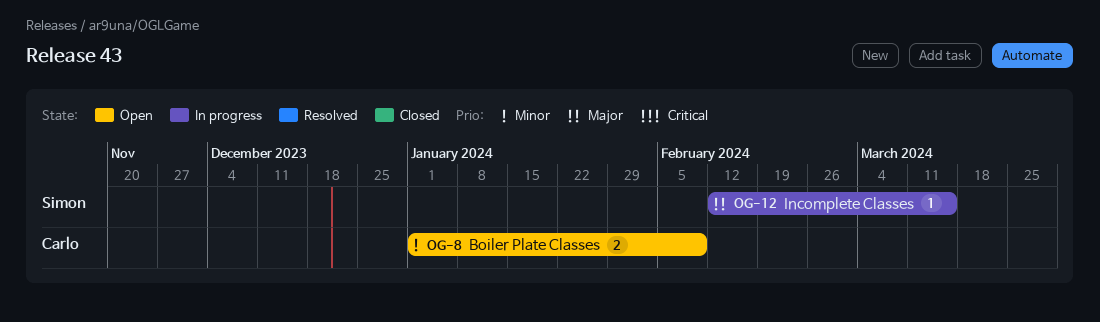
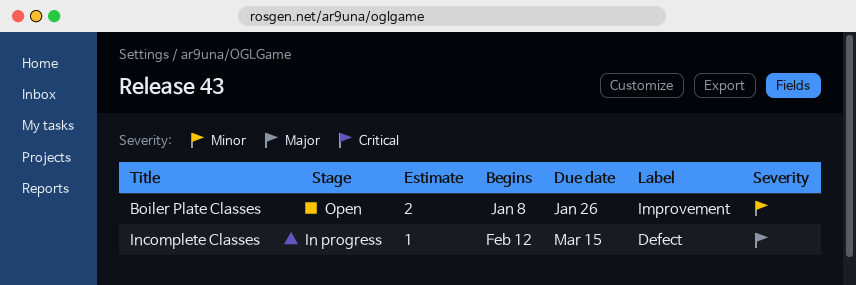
Boiler Plate Classes, start: Jan 1 -> Jan 8
Boiler Plate Classes, due: Feb 9 -> Jan 26

